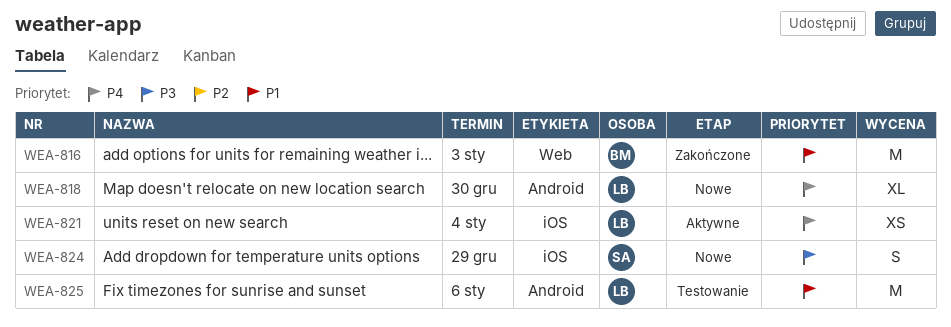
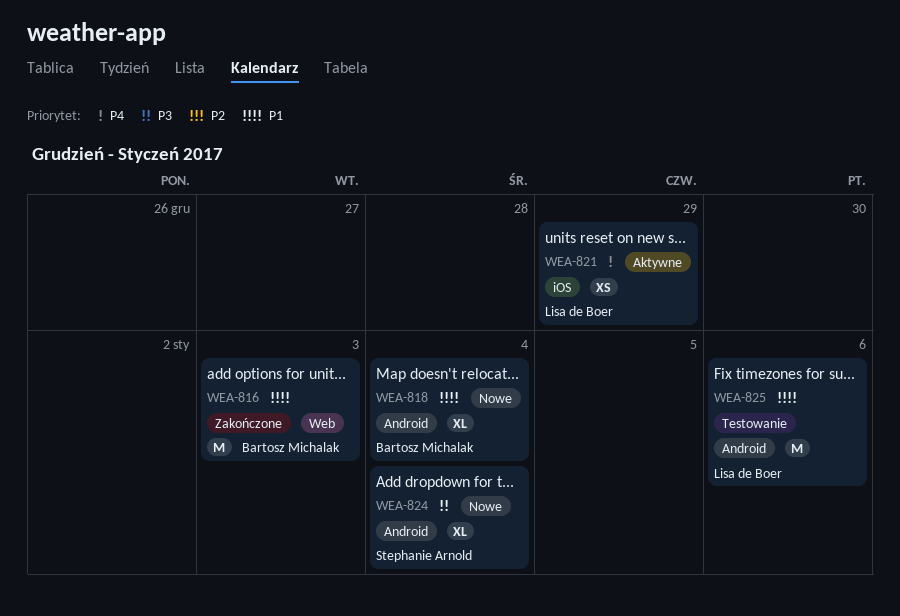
WEA-818, owner: Lisa de Boer -> Bartosz Michalak
WEA-818, priority: P4 -> P1
WEA-818, due: Dec 30 -> Jan 4
WEA-821, due: Jan 4 -> Dec 29
WEA-824, label: iOS -> Android
WEA-824, estimate: S -> XL
WEA-824, due: Dec 29 -> Jan 4

